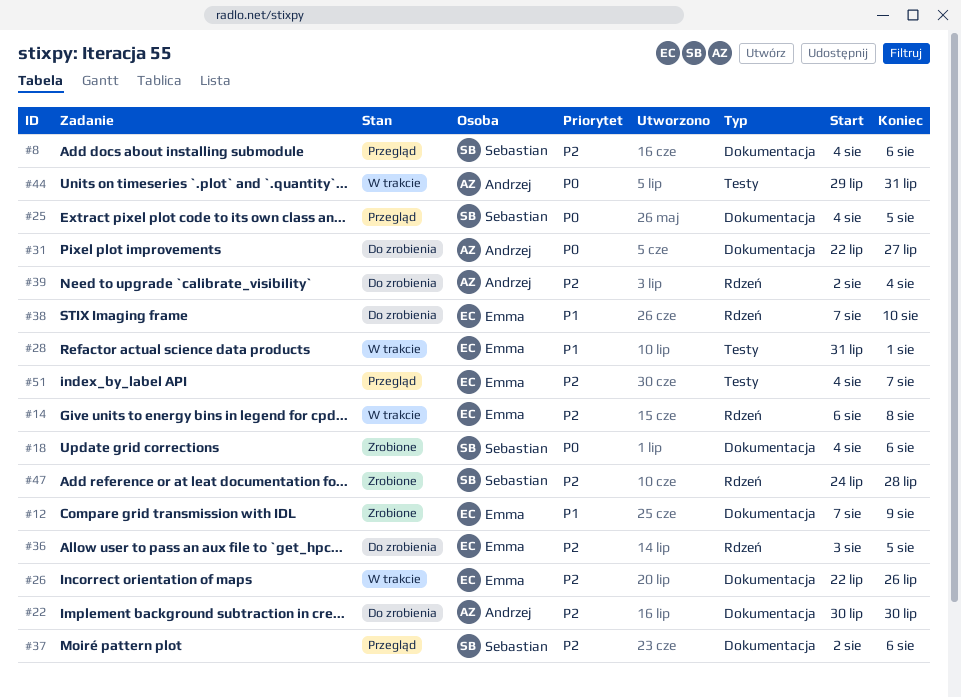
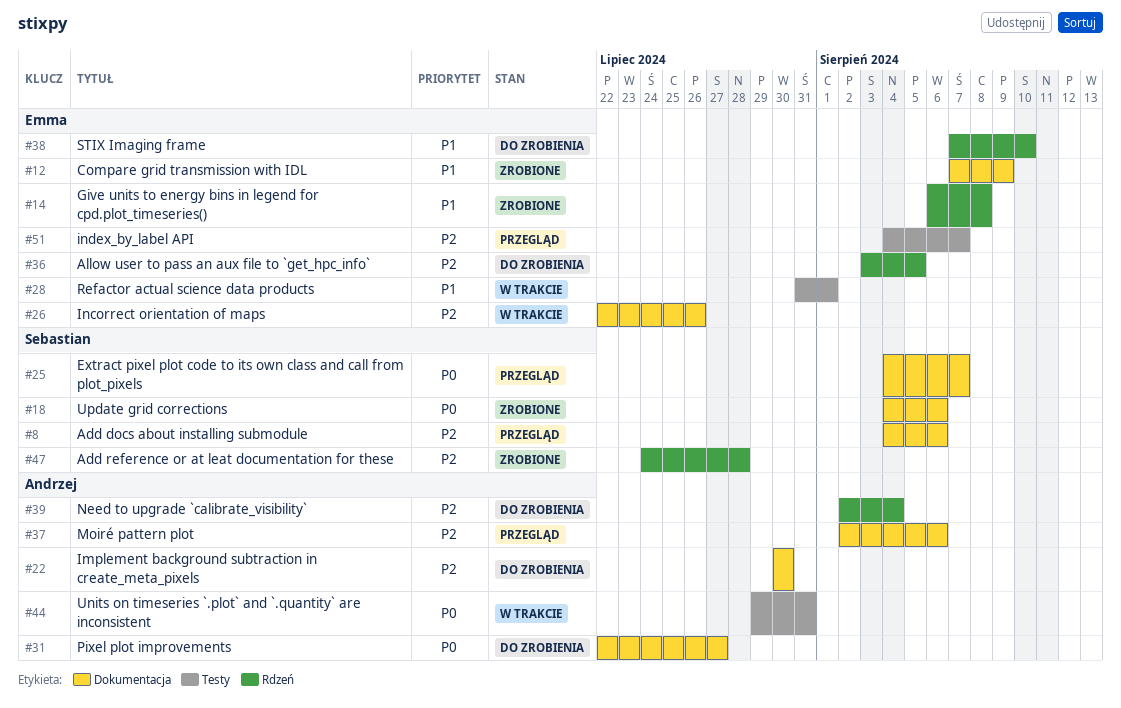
#14, status: W trakcie -> Zrobione
#14, priority: P2 -> P1
#25, due: Aug 5 -> Aug 7
#37, owner: Sebastian -> Andrzej

